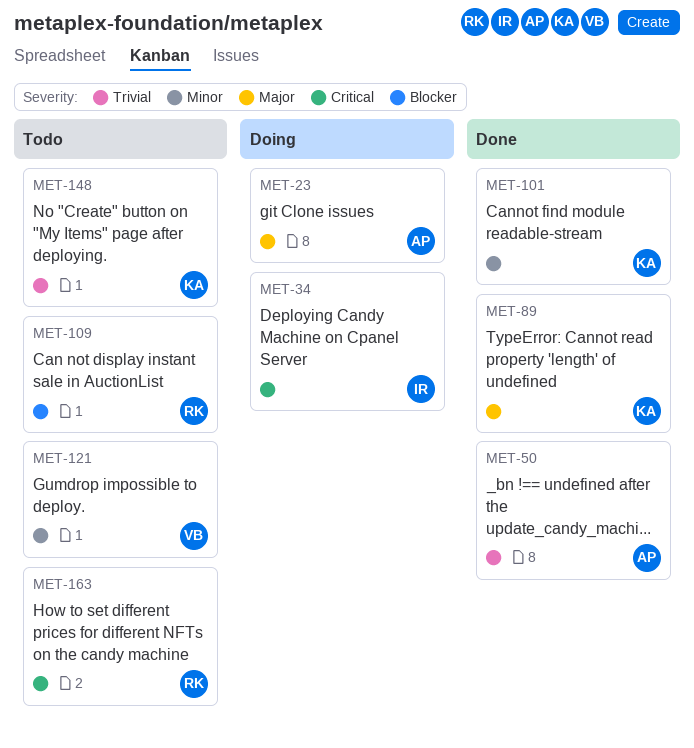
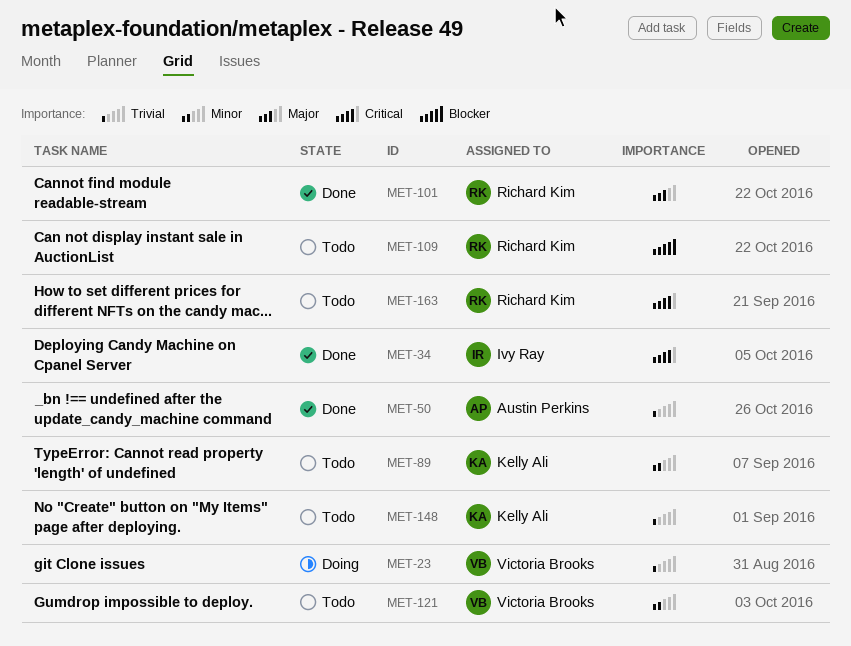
MET-23, owner: Austin Perkins -> Victoria Brooks
MET-23, priority: Major -> Trivial
MET-34, status: Doing -> Done
MET-89, status: Done -> Todo
MET-89, priority: Major -> Minor
MET-101, owner: Kelly Ali -> Richard Kim
MET-101, priority: Minor -> Major

